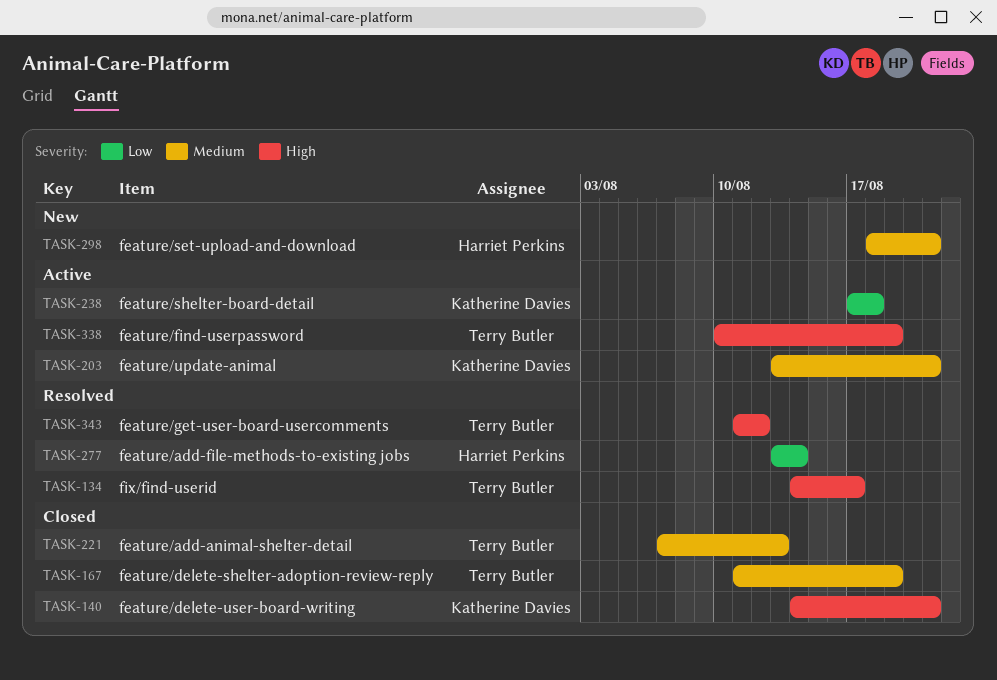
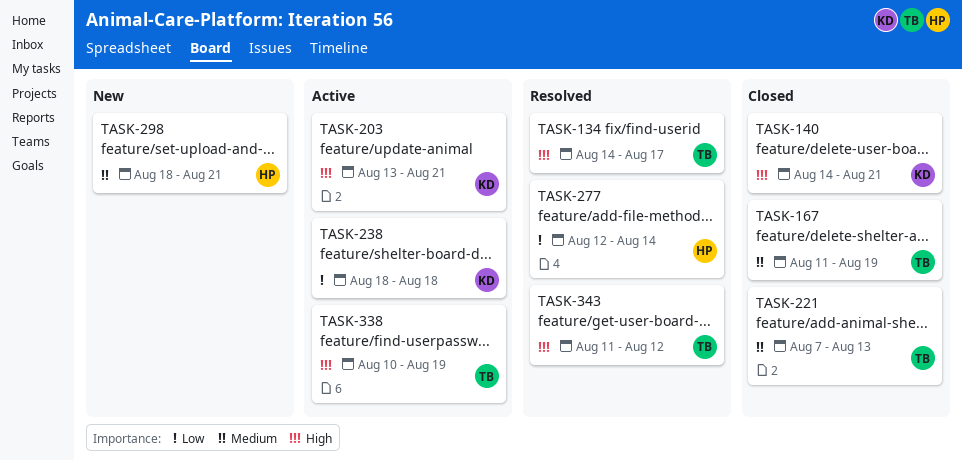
TASK-203, priority: Medium -> High
TASK-238, start: Aug 17 -> Aug 18
TASK-277, start: Aug 13 -> Aug 12

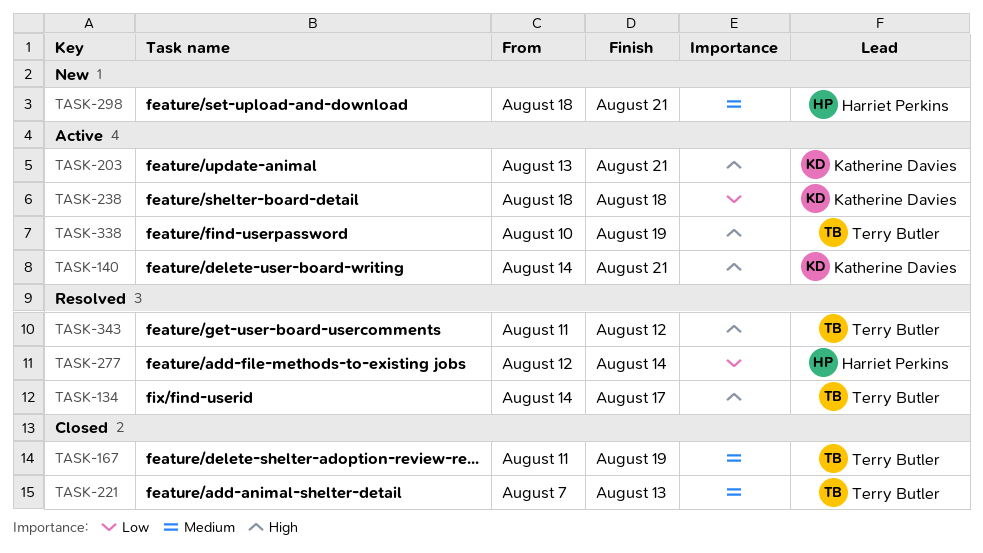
TASK-140, status: Closed -> Active

